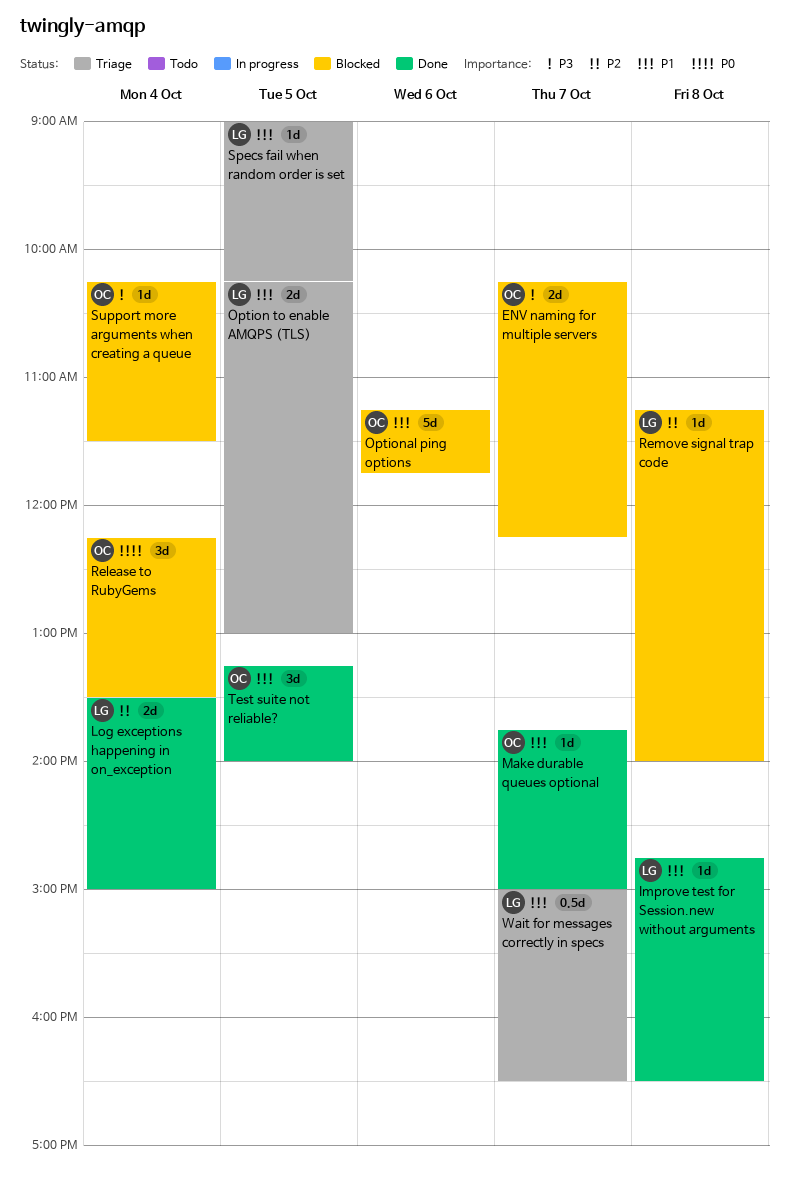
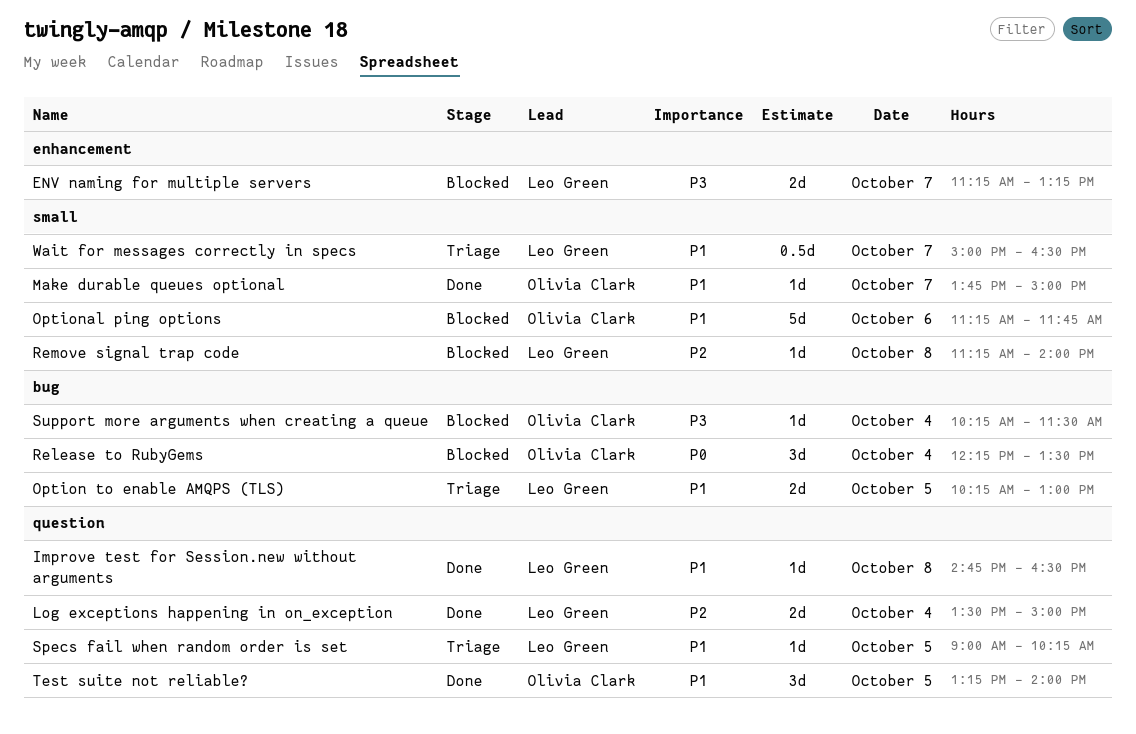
ENV naming for multiple servers, owner: Olivia Clark -> Leo Green
ENV naming for multiple servers, begins: 10:15 -> 11:15
ENV naming for multiple servers, ends: 12:15 -> 13:15

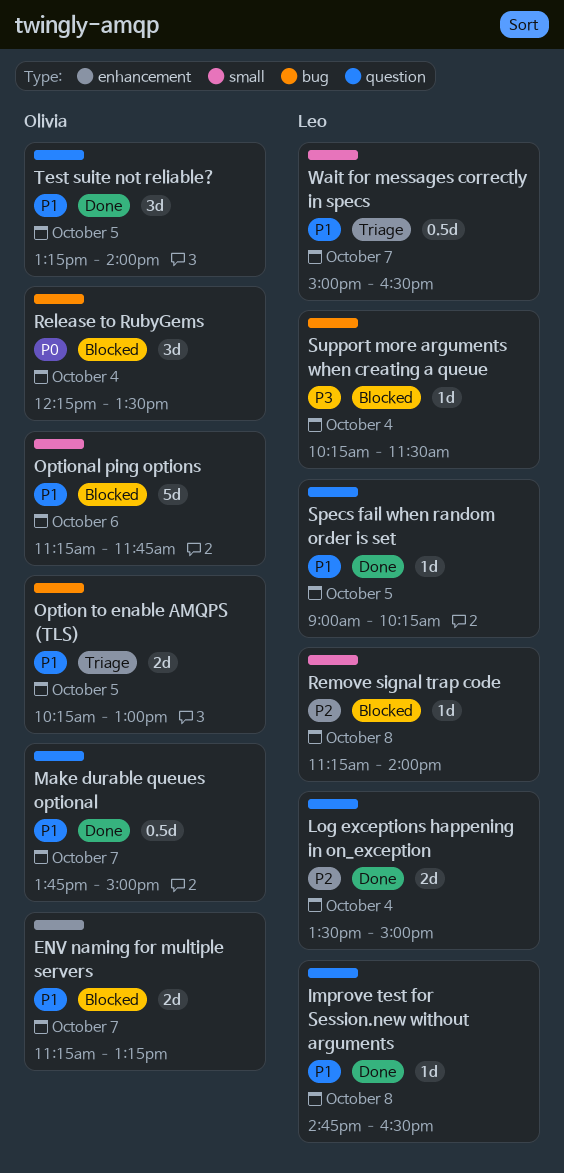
ENV naming for multiple servers, owner: Leo Green -> Olivia Clark
ENV naming for multiple servers, priority: P3 -> P1
Make durable queues optional, label: small -> question
Make durable queues optional, estimate: 1d -> 0.5d
Option to enable AMQPS (TLS), owner: Leo Green -> Olivia Clark
Specs fail when random order is set, status: Triage -> Done
Support more arguments when creating a queue, owner: Olivia Clark -> Leo Green

